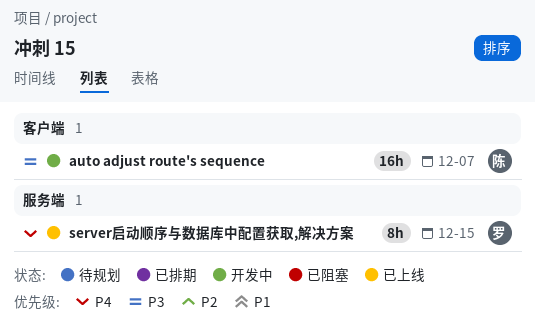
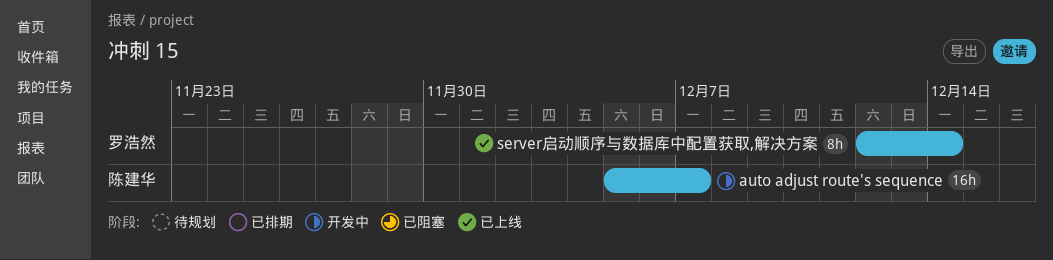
server启动顺序与数据库中配置获取,解决方案, due: Dec 15 -> Dec 14

